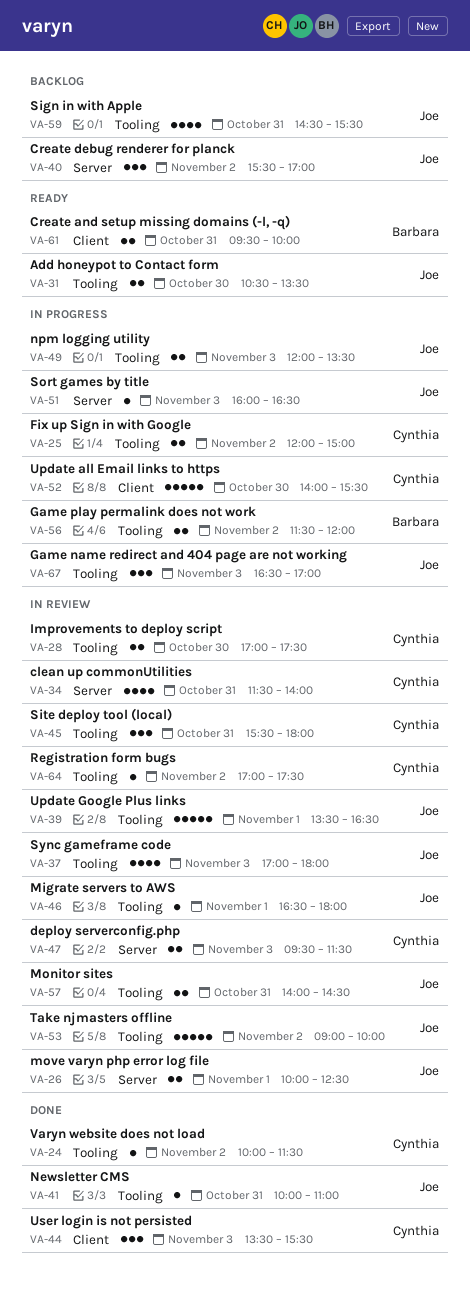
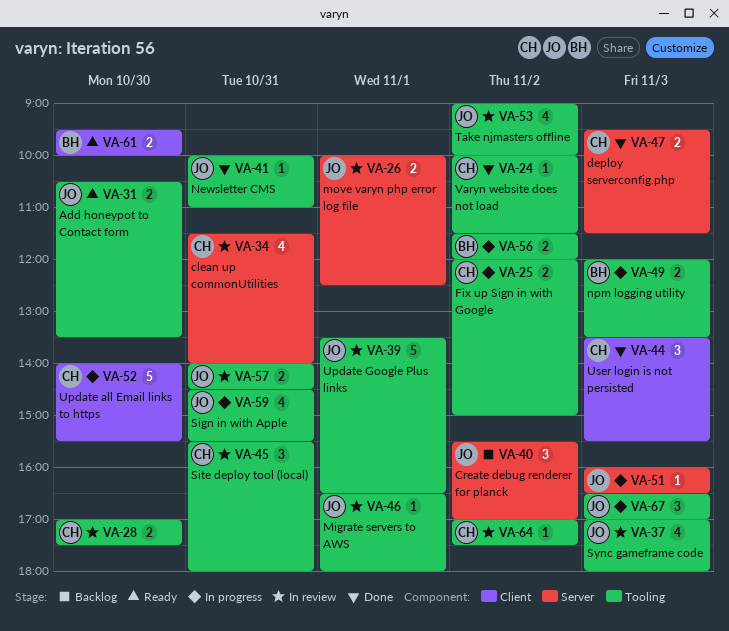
VA-47, status: In review -> Done
VA-49, owner: Joe -> Barbara
VA-53, estimate: 5 -> 4
VA-59, status: Backlog -> In progress
VA-61, day: Oct 31 -> Oct 30

